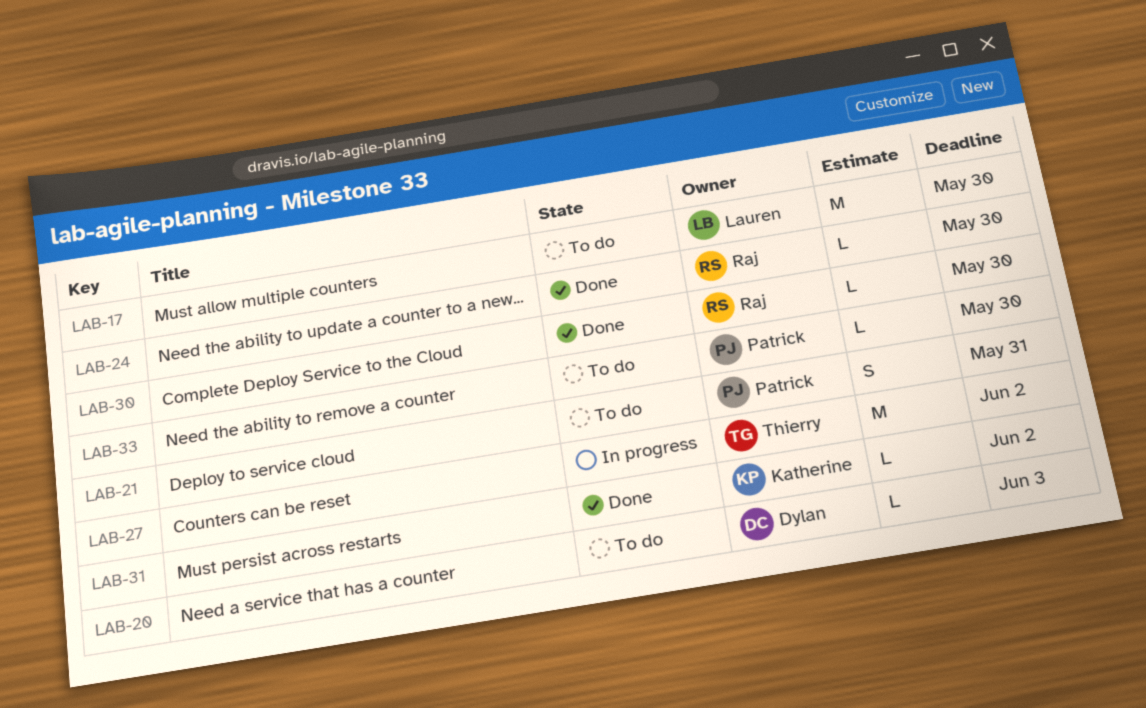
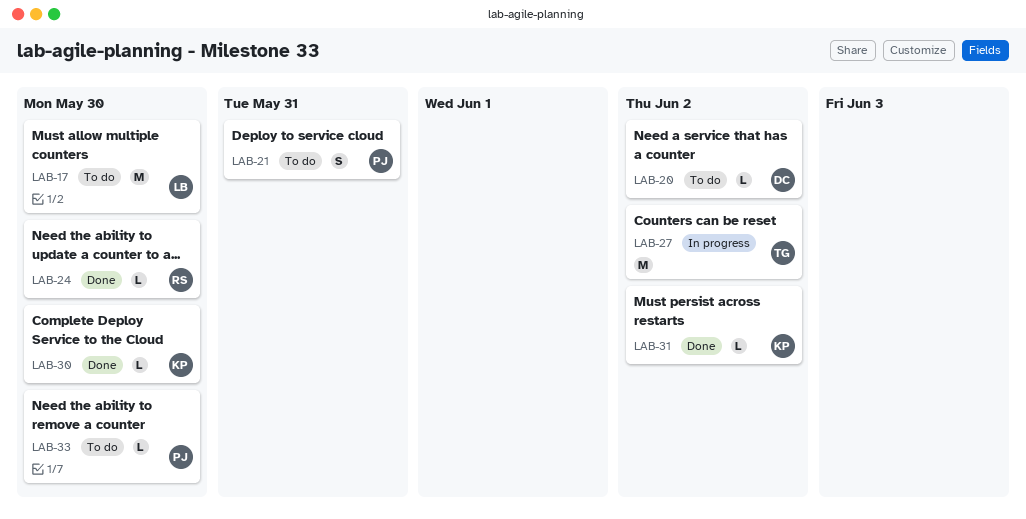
LAB-20, due: Jun 3 -> Jun 2
LAB-30, owner: Raj -> Katherine

